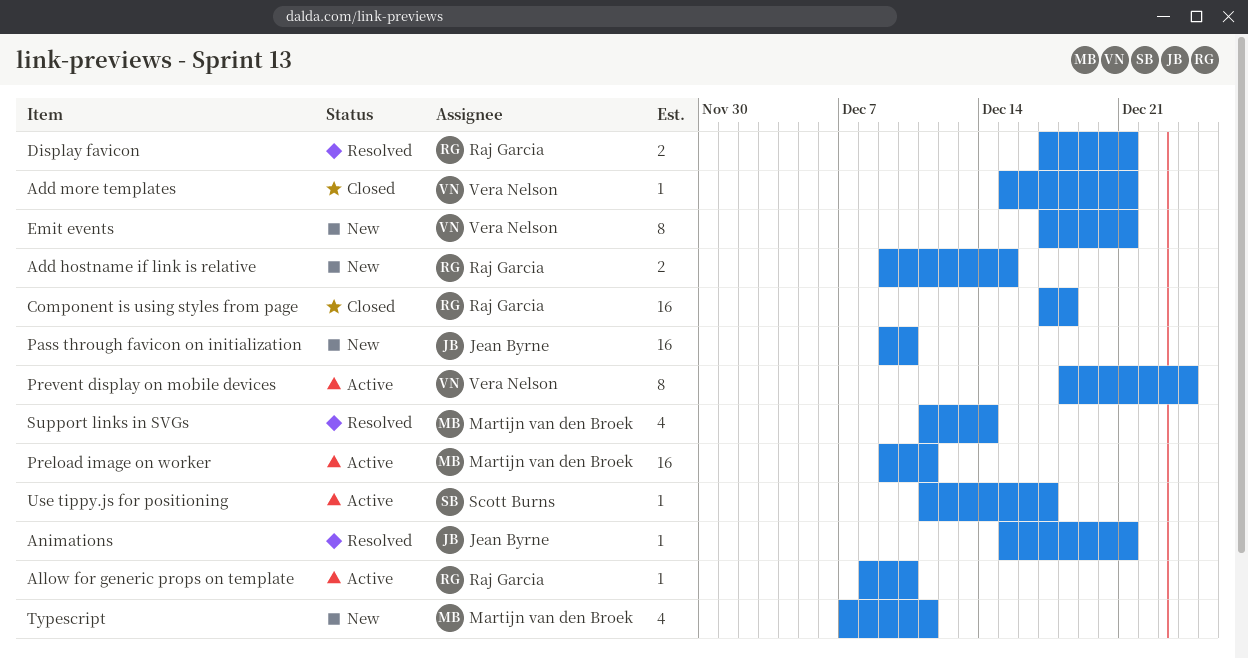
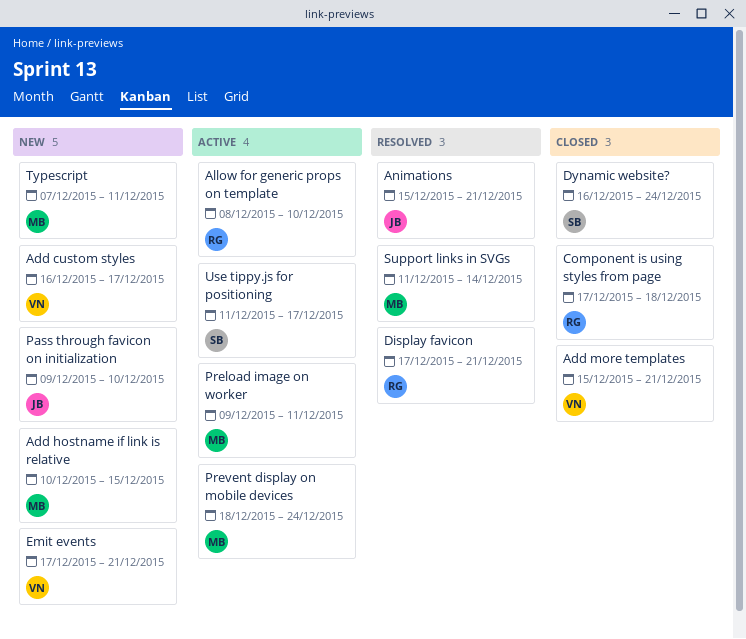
Add custom styles: none -> present
Add hostname if link is relative, owner: Raj Garcia -> Martijn van den Broek
Add hostname if link is relative, start: Dec 9 -> Dec 10
Dynamic website?: none -> present
Prevent display on mobile devices, owner: Vera Nelson -> Martijn van den Broek

